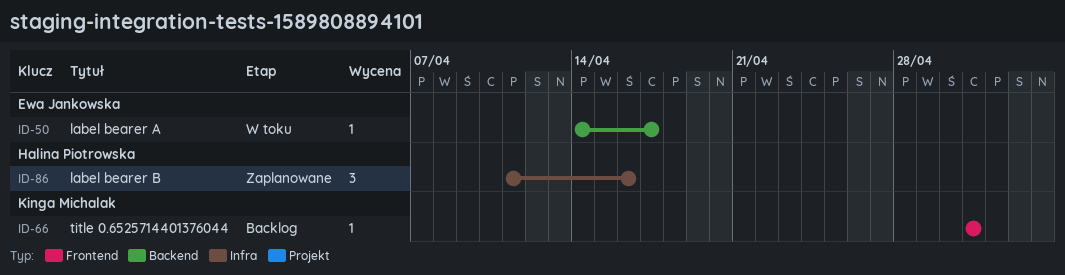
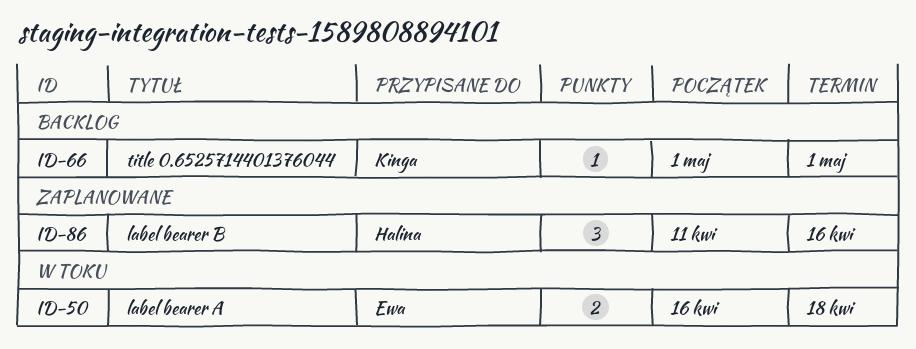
ID-50, estimate: 1 -> 2
ID-50, start: Apr 14 -> Apr 16
ID-50, due: Apr 17 -> Apr 18

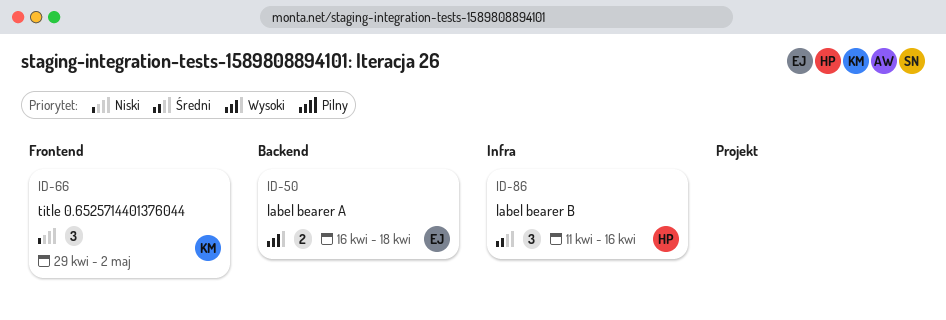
ID-66, estimate: 1 -> 3
ID-66, start: May 1 -> Apr 29
ID-66, due: May 1 -> May 2

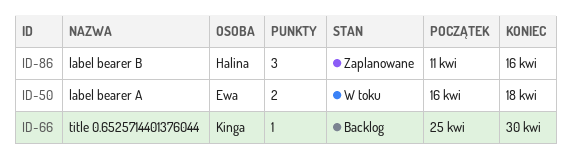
ID-66, estimate: 3 -> 1
ID-66, start: Apr 29 -> Apr 25
ID-66, due: May 2 -> Apr 30

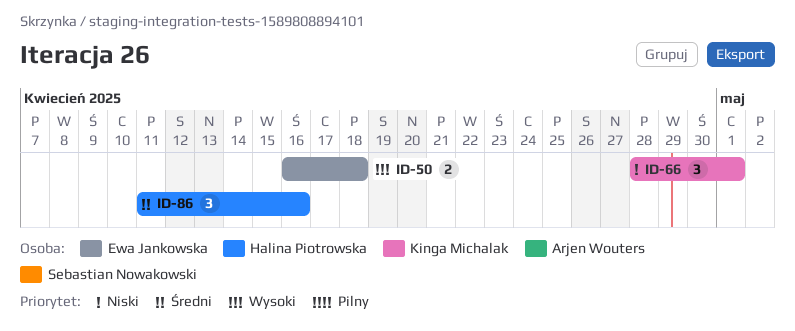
ID-66, estimate: 1 -> 3
ID-66, start: Apr 25 -> Apr 28
ID-66, due: Apr 30 -> May 1

